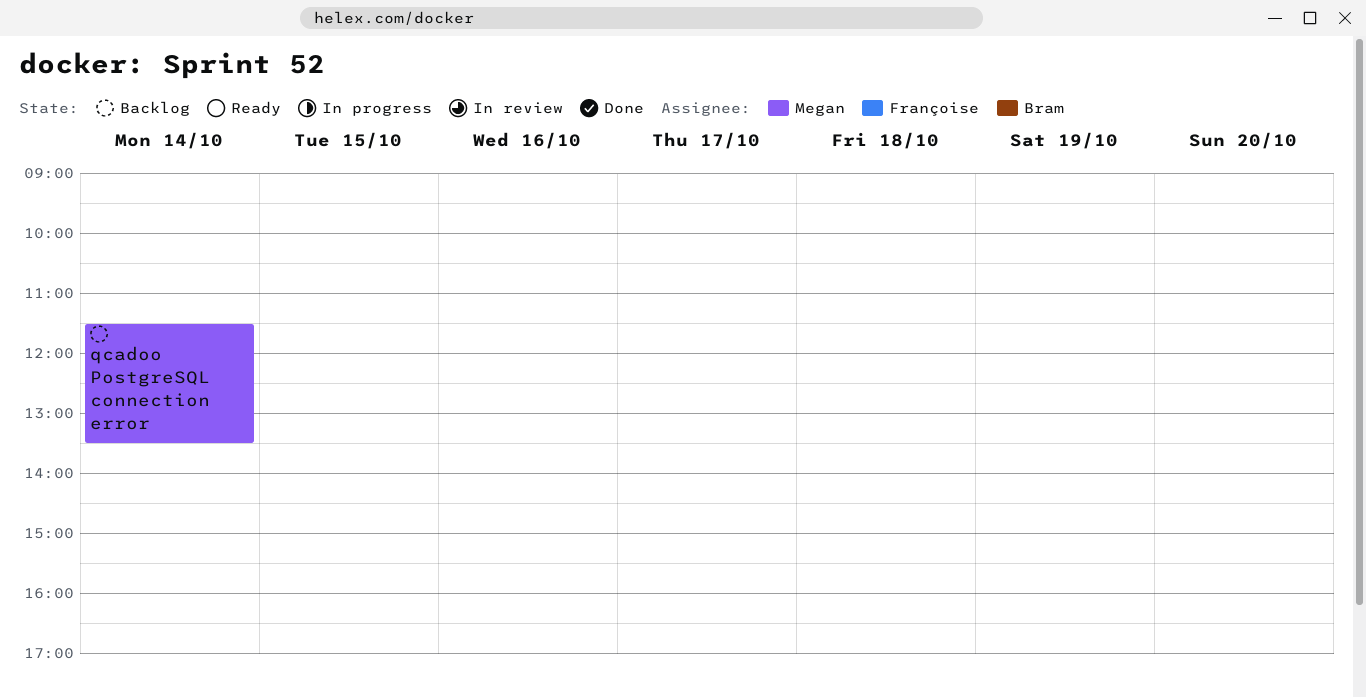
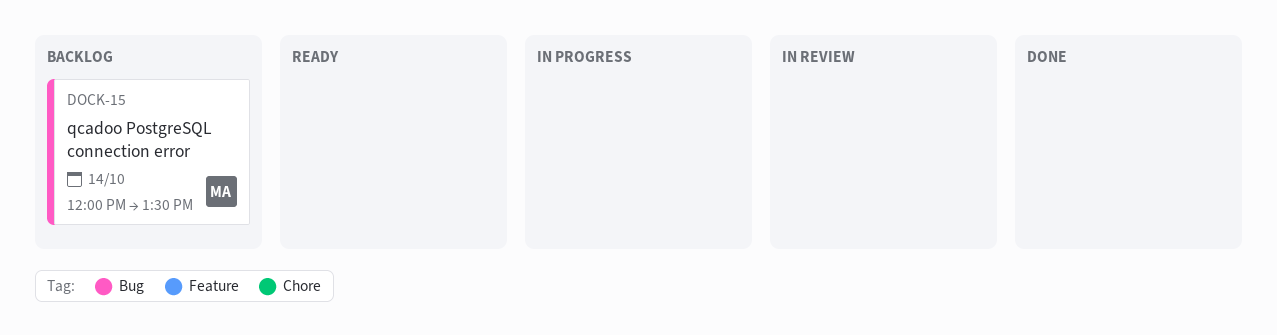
qcadoo PostgreSQL connection error, begins: 11:30 -> 12:00

